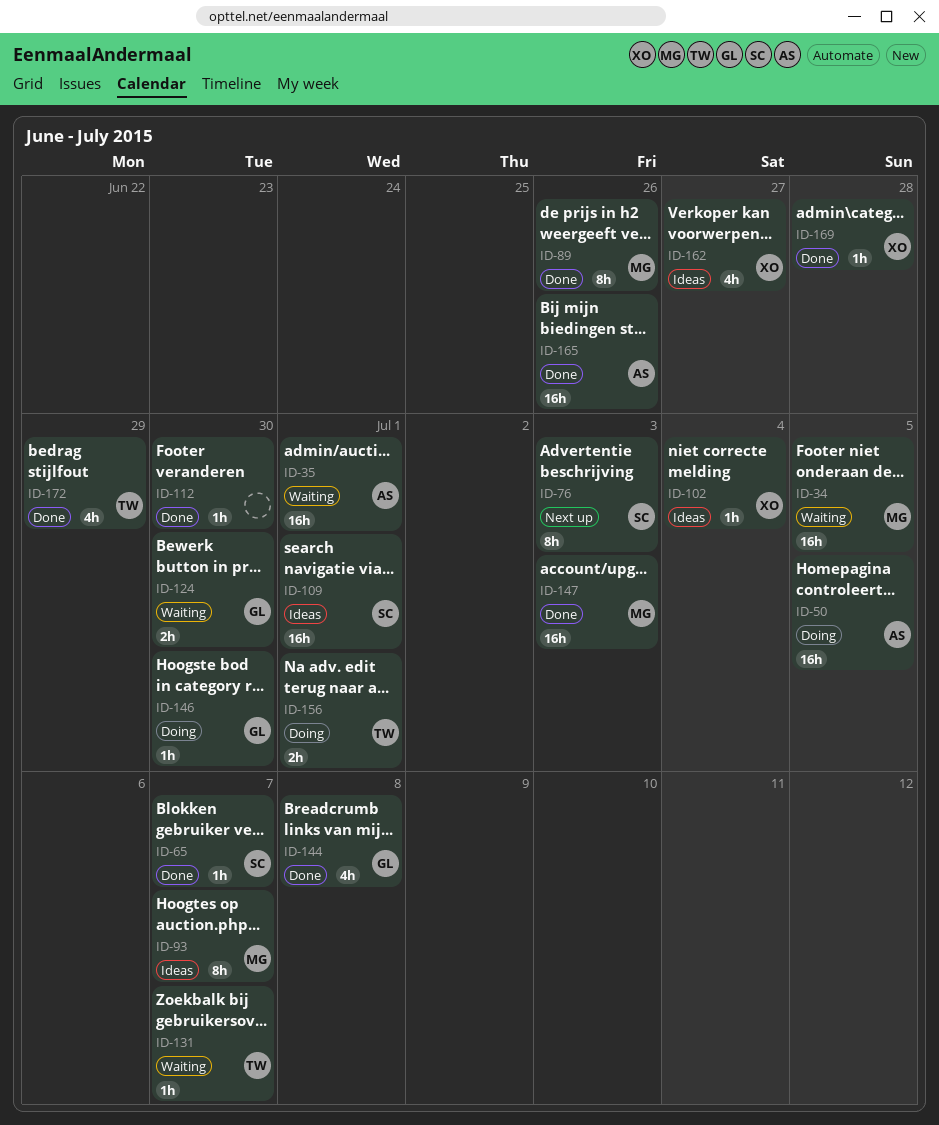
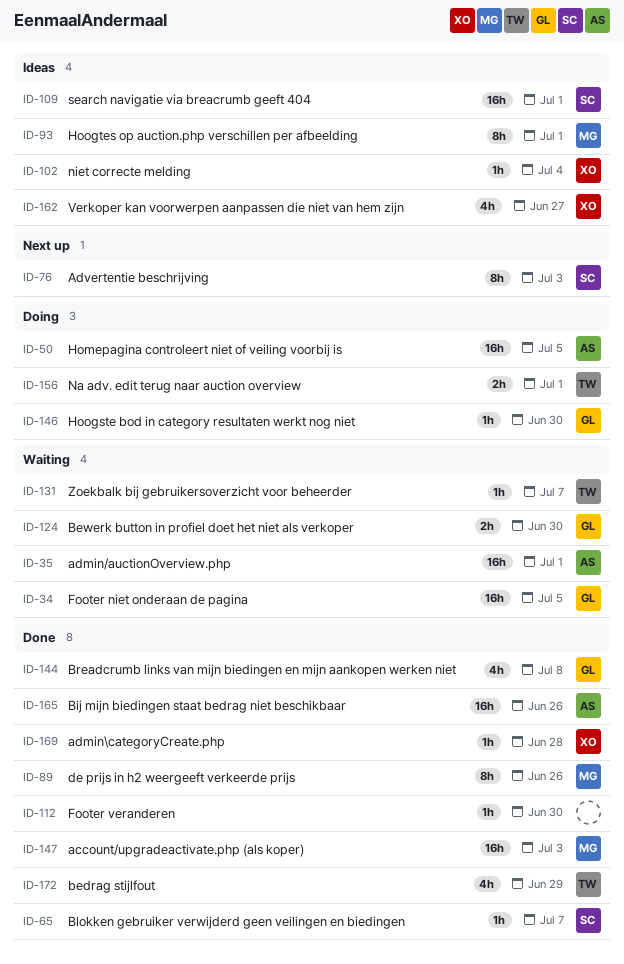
ID-34, owner: MG -> GL
ID-93, due: Jul 7 -> Jul 1

